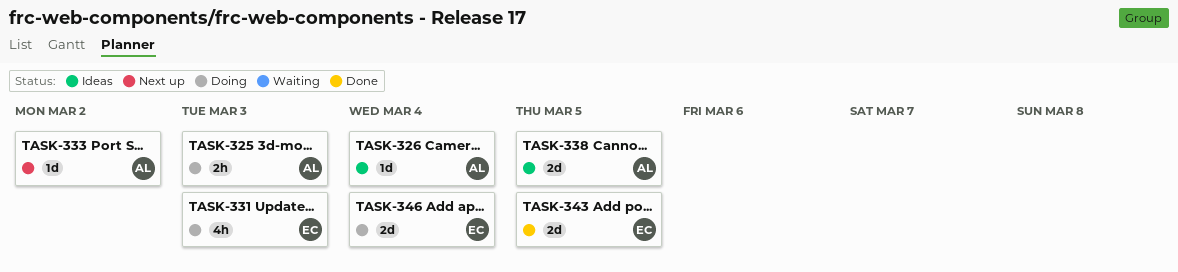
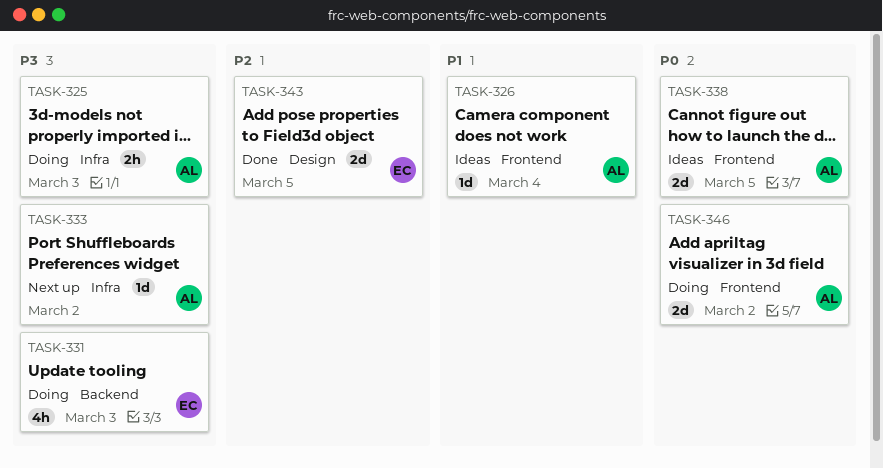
TASK-346, owner: EC -> AL
TASK-346, due: Mar 4 -> Mar 2

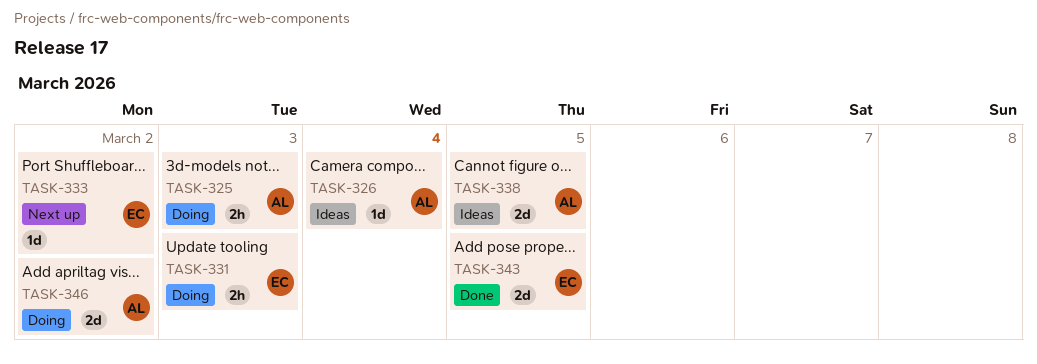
TASK-331, estimate: 4h -> 2h
TASK-333, owner: AL -> EC

